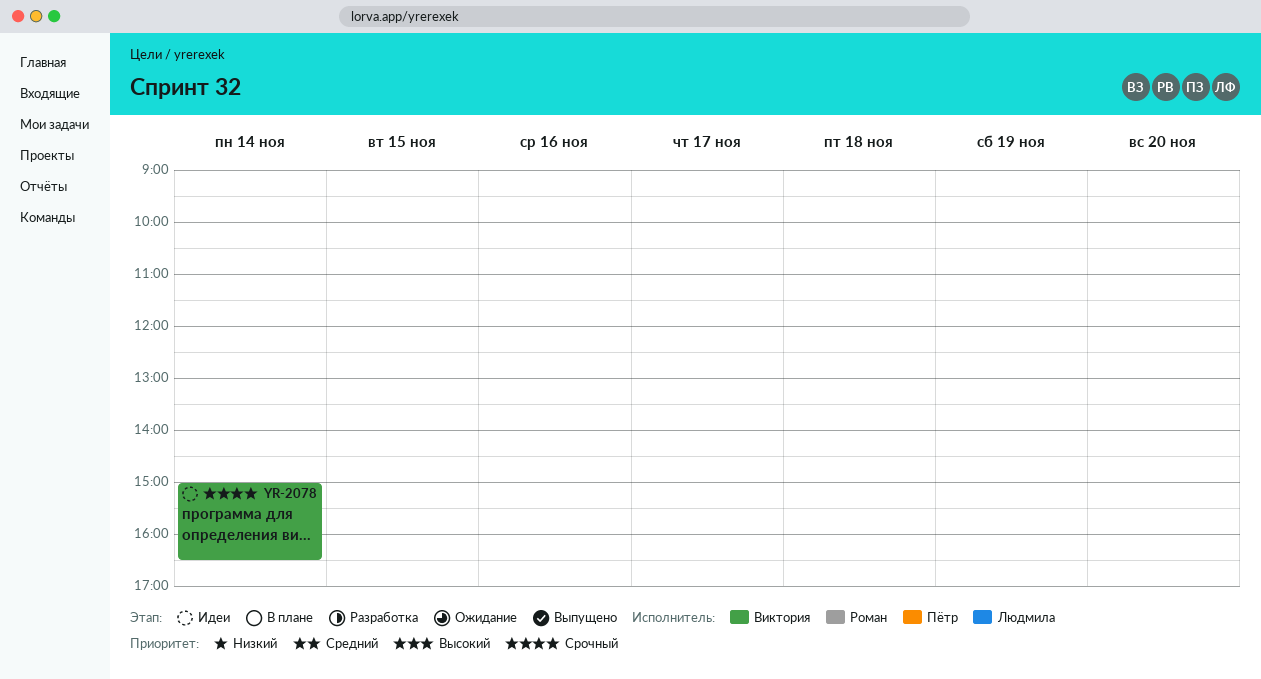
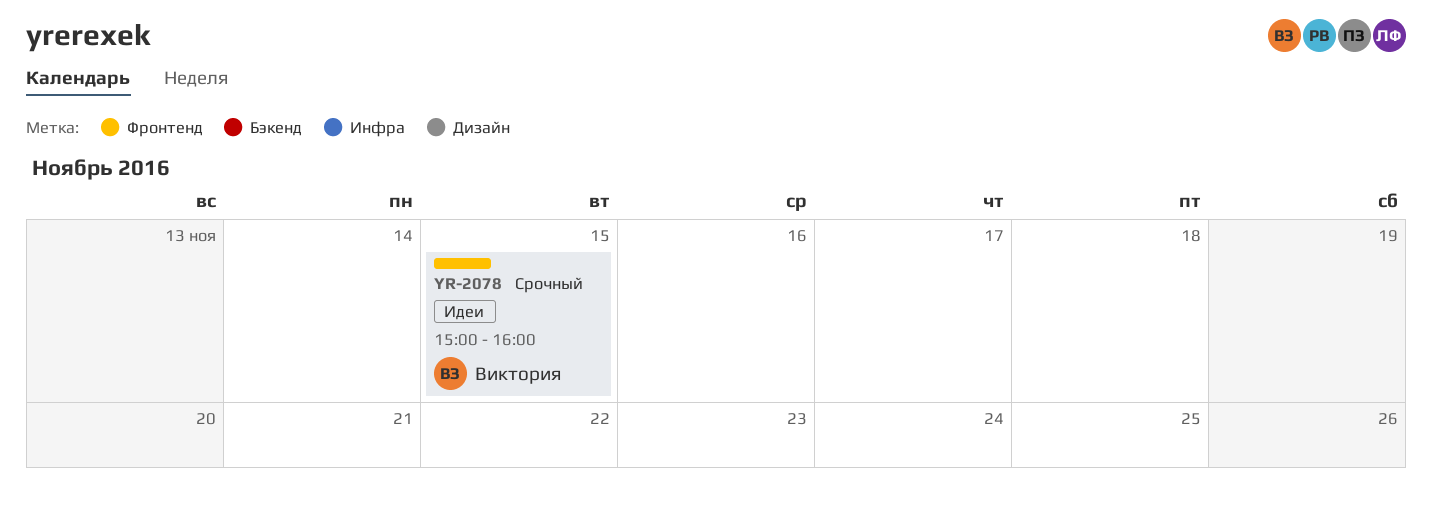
YR-2078, day: Nov 14 -> Nov 15
YR-2078, ends: 16:30 -> 16:00

